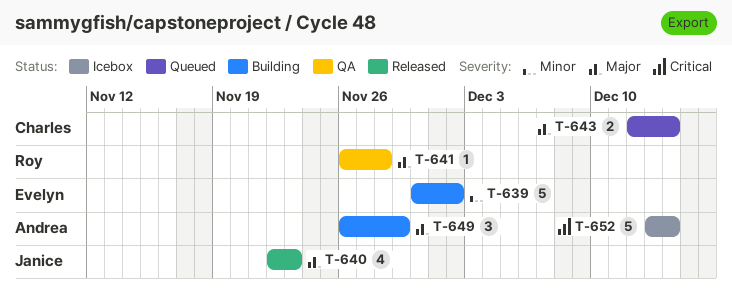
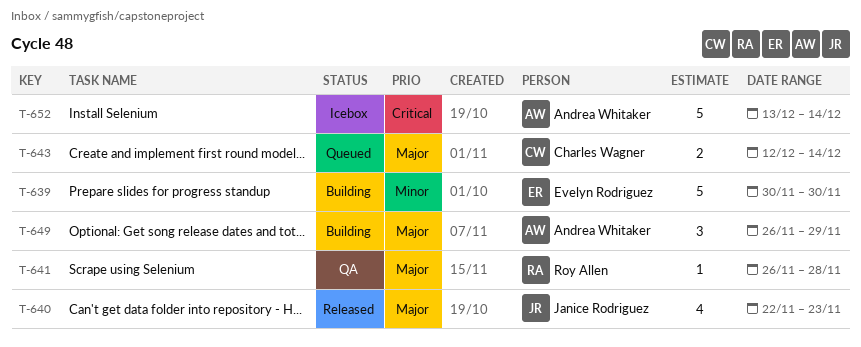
T-639, due: Dec 2 -> Nov 30

